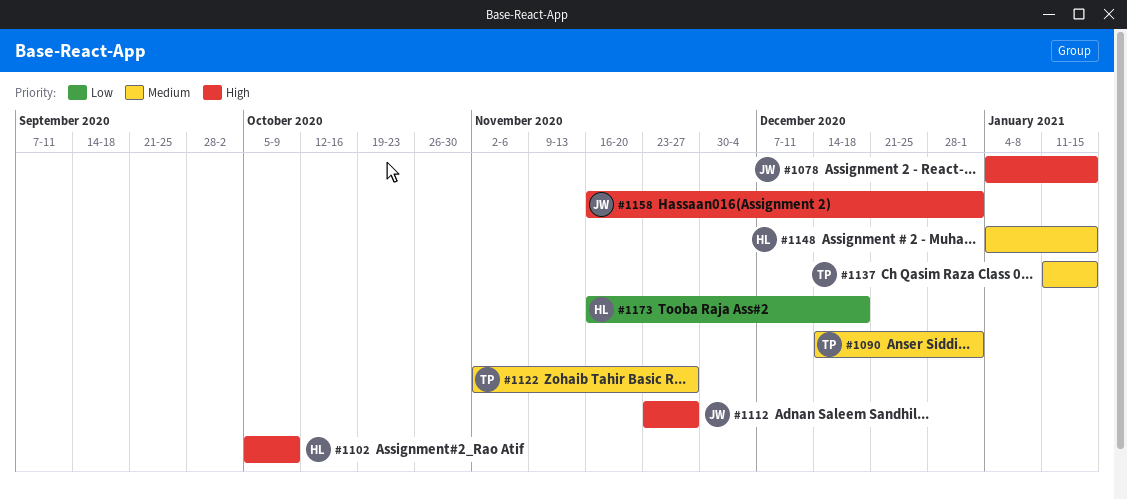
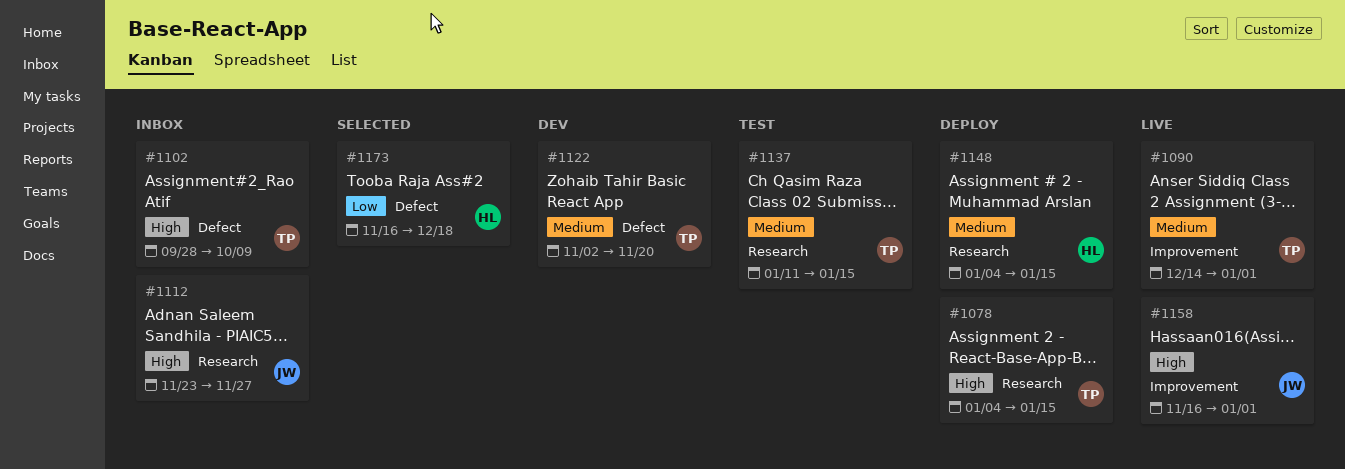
#1078, owner: JW -> TP
#1102, owner: HL -> TP
#1102, start: Oct 5 -> Sep 28
#1122, due: Nov 27 -> Nov 20

